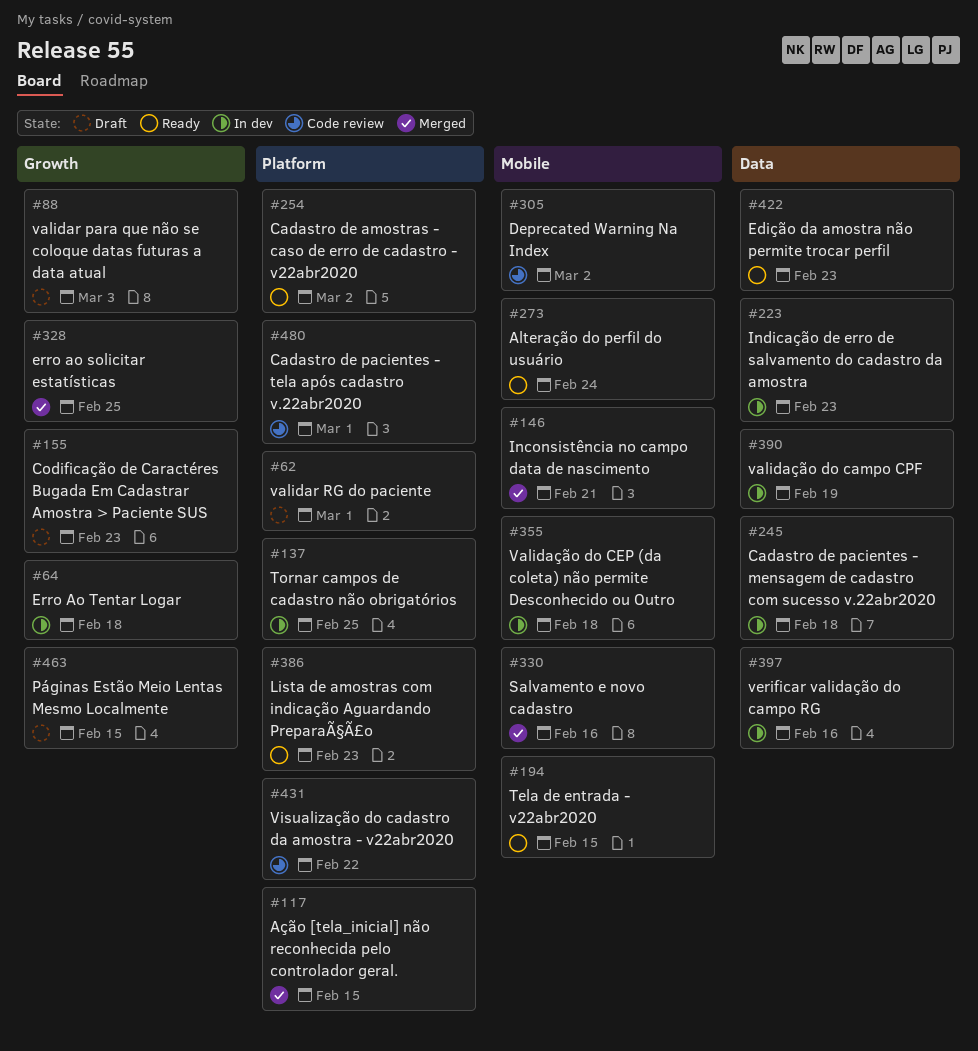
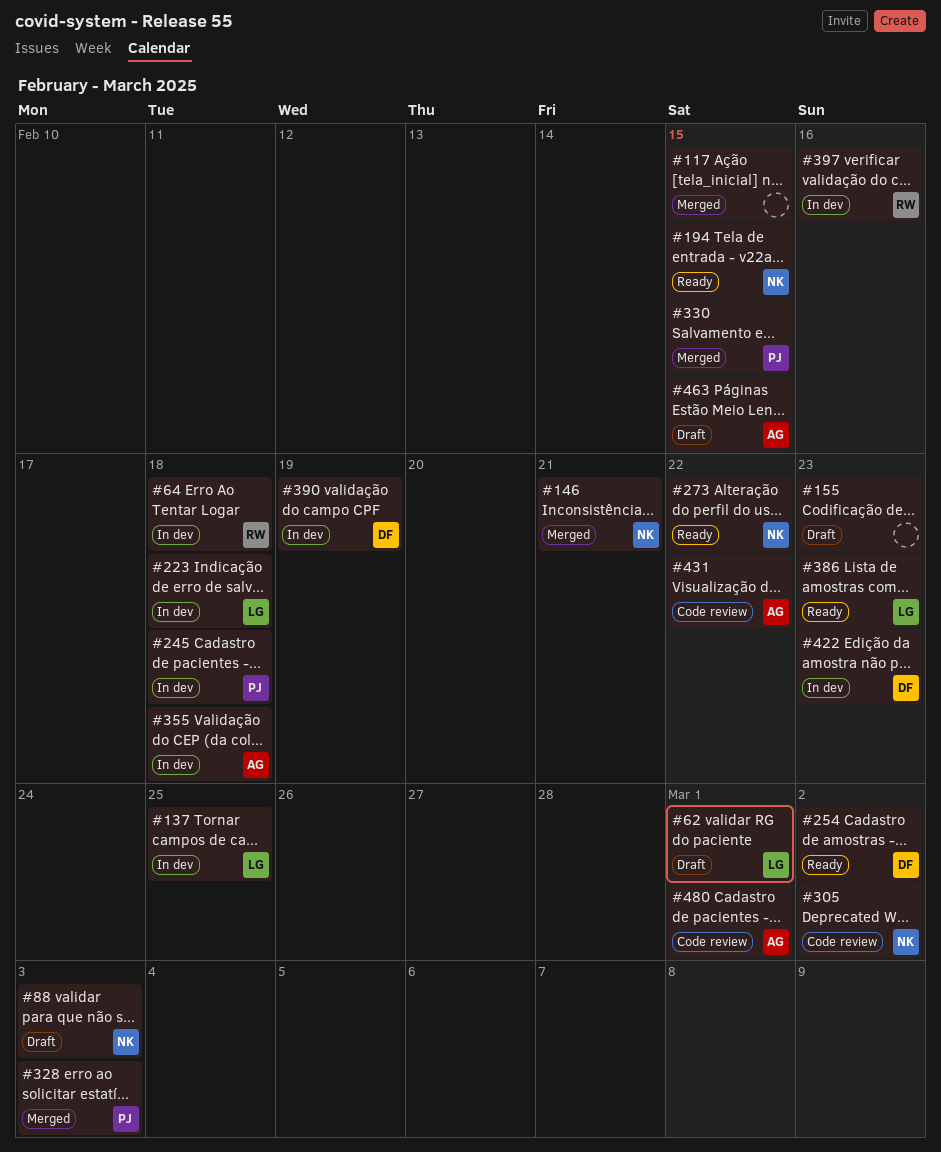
#223, due: Feb 23 -> Feb 18
#273, due: Feb 24 -> Feb 22
#328, due: Feb 25 -> Mar 3
#330, due: Feb 16 -> Feb 15
#422, status: Ready -> In dev

